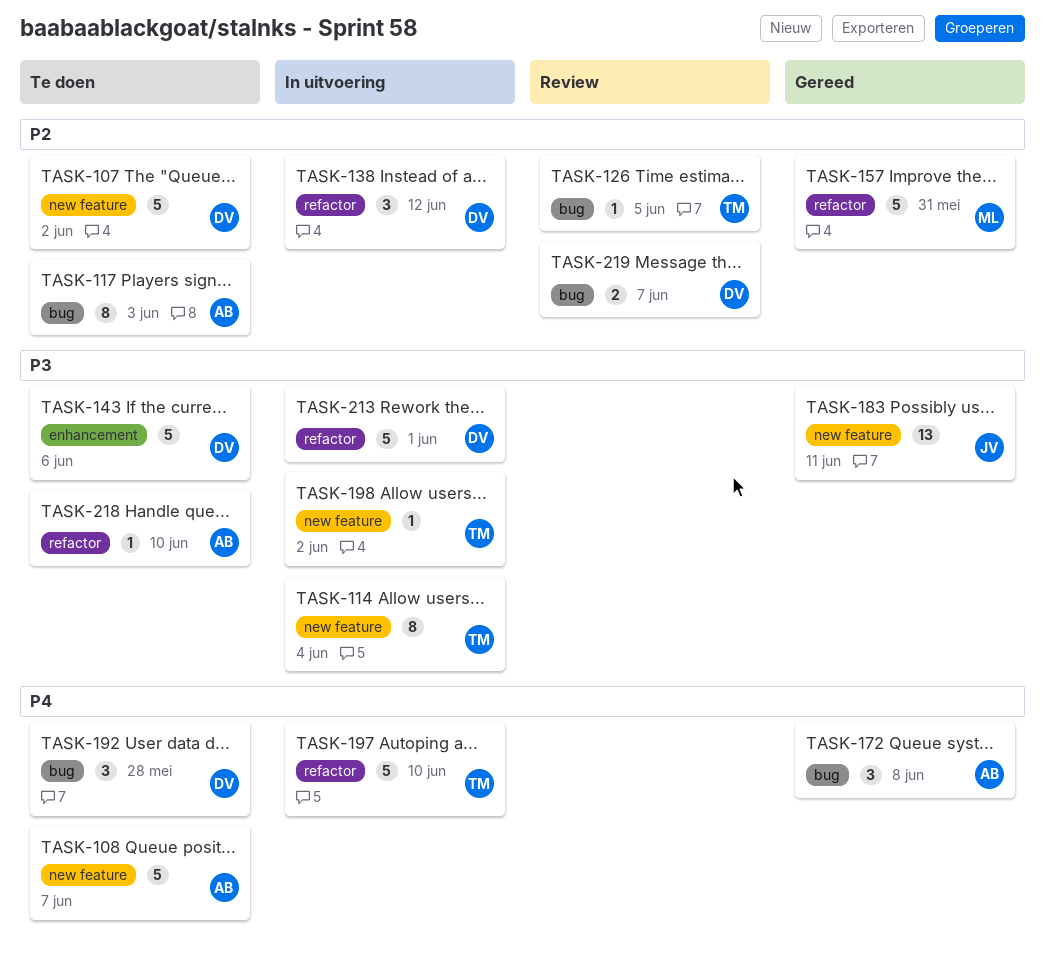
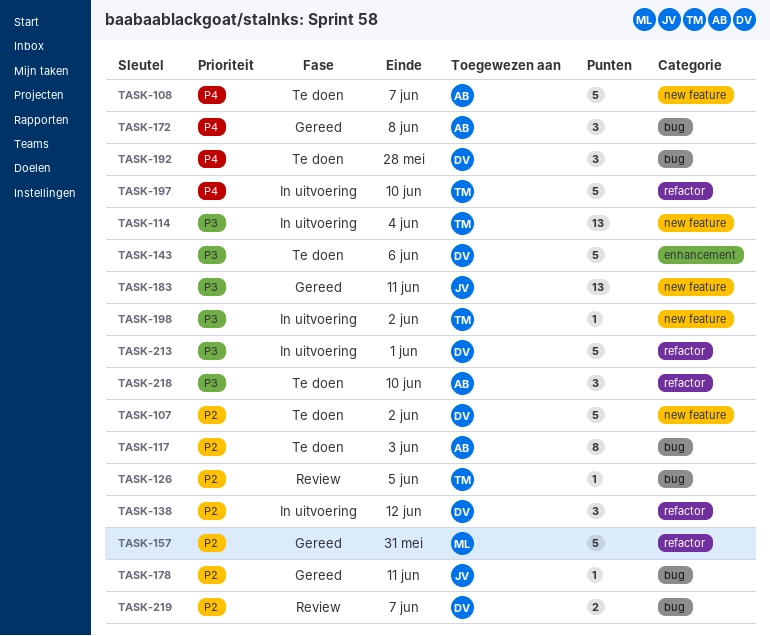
TASK-114, estimate: 8 -> 13
TASK-178: none -> present
TASK-218, estimate: 1 -> 3

